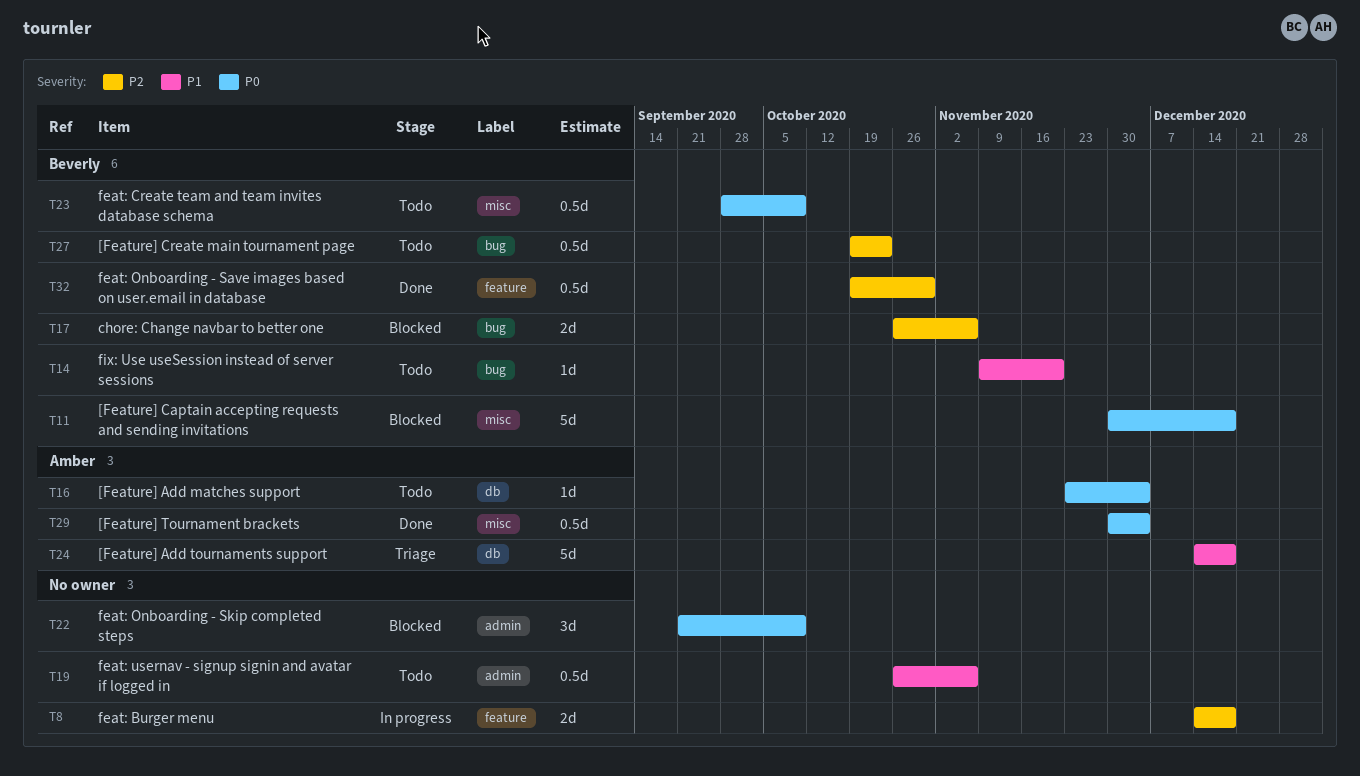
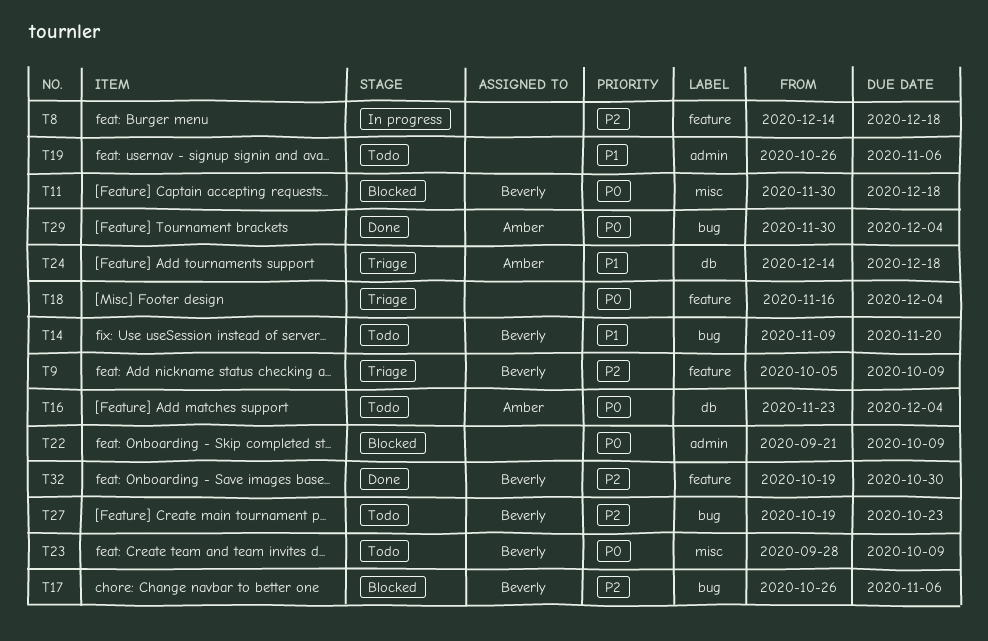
T9: none -> present
T18: none -> present
T29, label: misc -> bug

